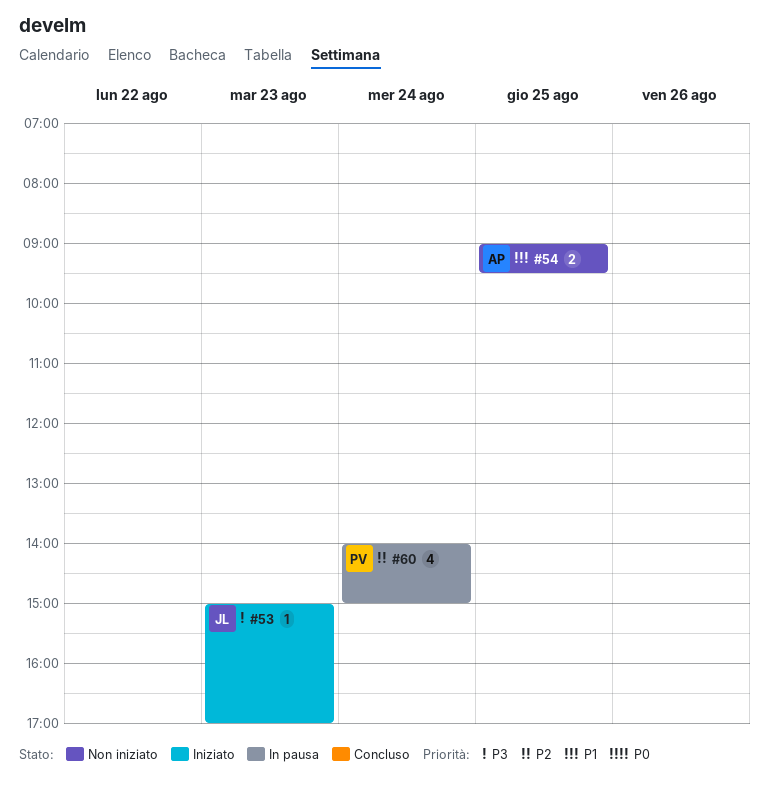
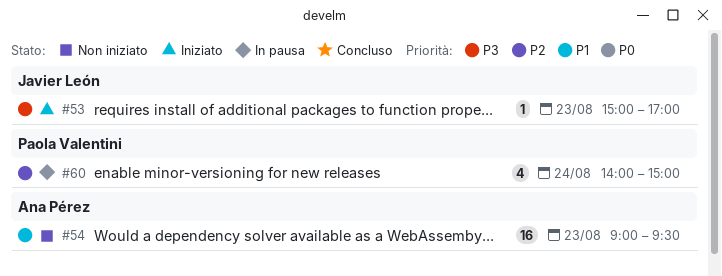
#54, estimate: 2 -> 16
#54, day: Aug 25 -> Aug 23

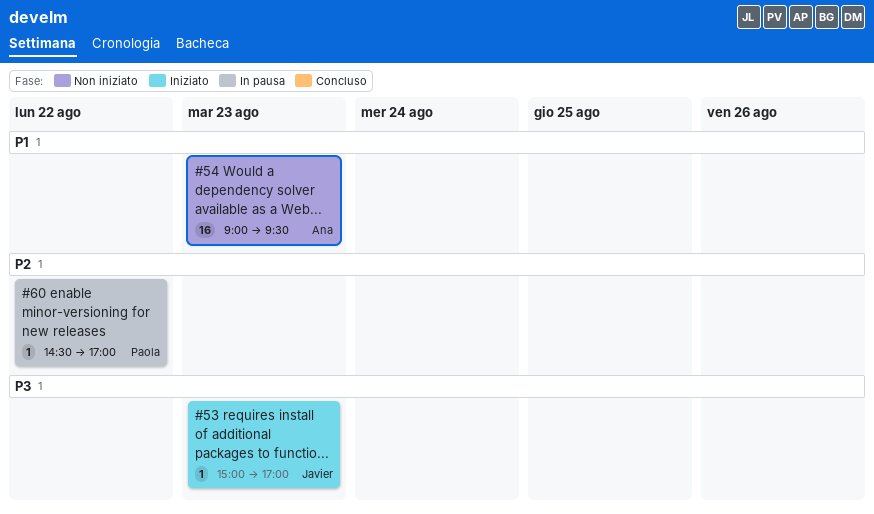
#60, estimate: 4 -> 1
#60, day: Aug 24 -> Aug 22
#60, begins: 14:00 -> 14:30
#60, ends: 15:00 -> 17:00

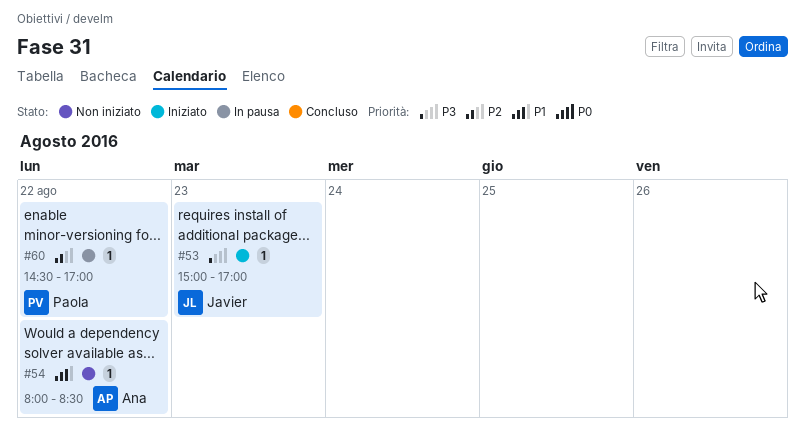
#54, estimate: 16 -> 1
#54, day: Aug 23 -> Aug 22
#54, begins: 09:00 -> 08:00
#54, ends: 09:30 -> 08:30

